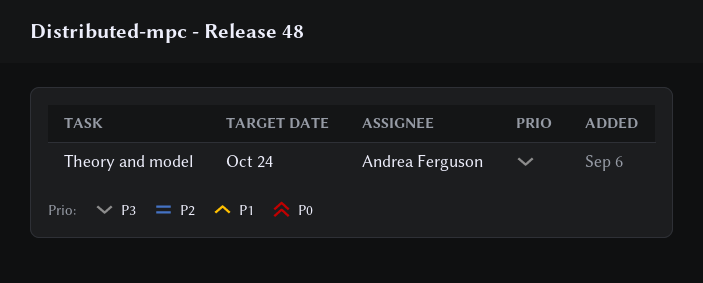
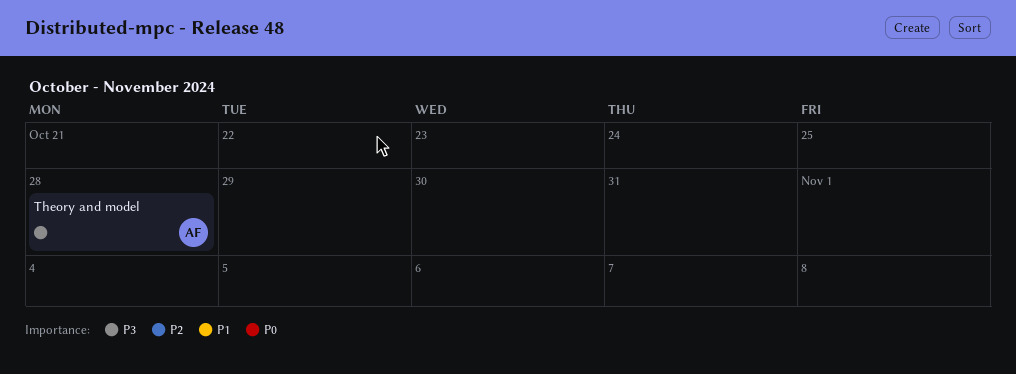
Theory and model, due: Oct 24 -> Oct 28

